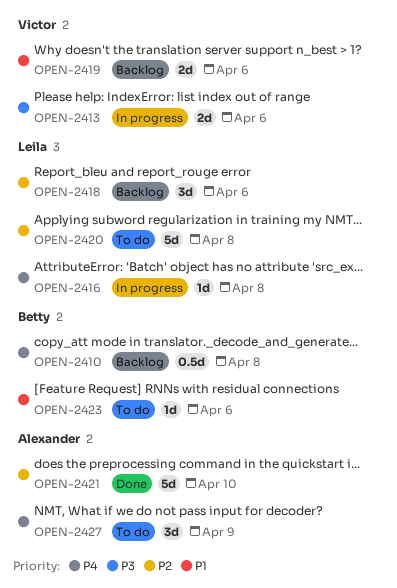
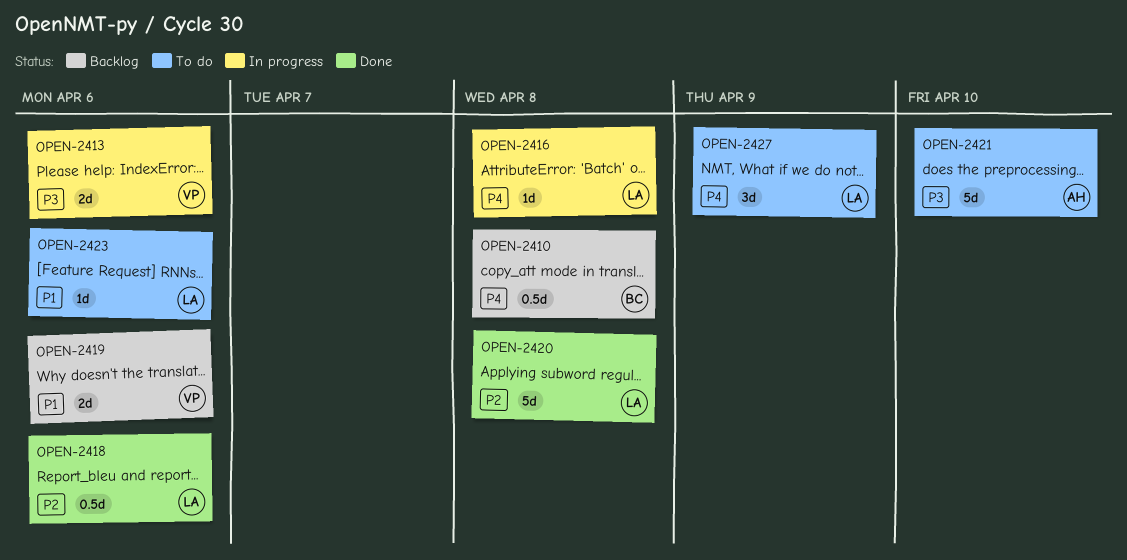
OPEN-2418, status: Backlog -> Done
OPEN-2418, estimate: 3d -> 0.5d
OPEN-2420, status: To do -> Done
OPEN-2421, status: Done -> To do
OPEN-2421, priority: P2 -> P3
OPEN-2423, owner: Betty -> Leila
OPEN-2427, owner: Alexander -> Leila

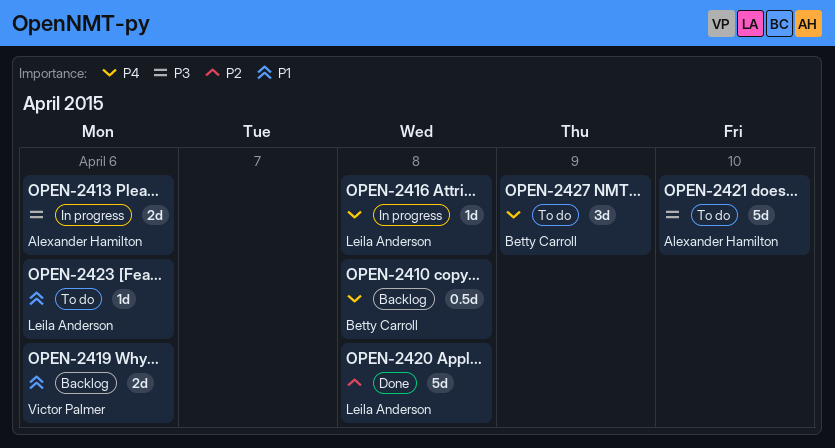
OPEN-2413, owner: Victor Palmer -> Alexander Hamilton
OPEN-2418: present -> none
OPEN-2427, owner: Leila Anderson -> Betty Carroll

